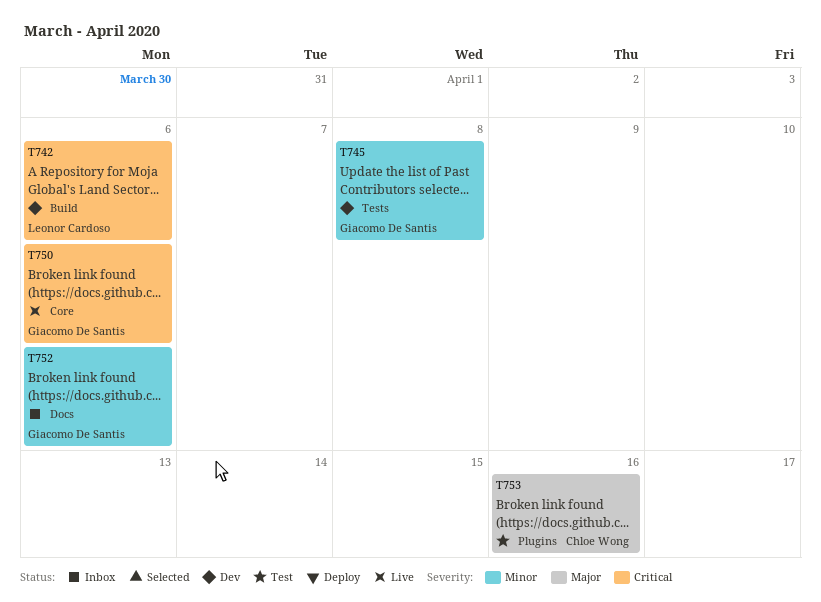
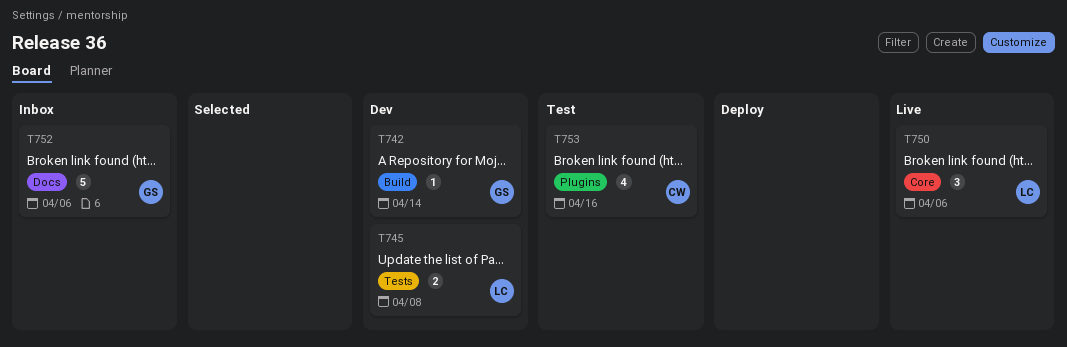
T742, owner: Leonor Cardoso -> Giacomo De Santis
T742, due: Apr 6 -> Apr 14
T745, owner: Giacomo De Santis -> Leonor Cardoso
T750, owner: Giacomo De Santis -> Leonor Cardoso

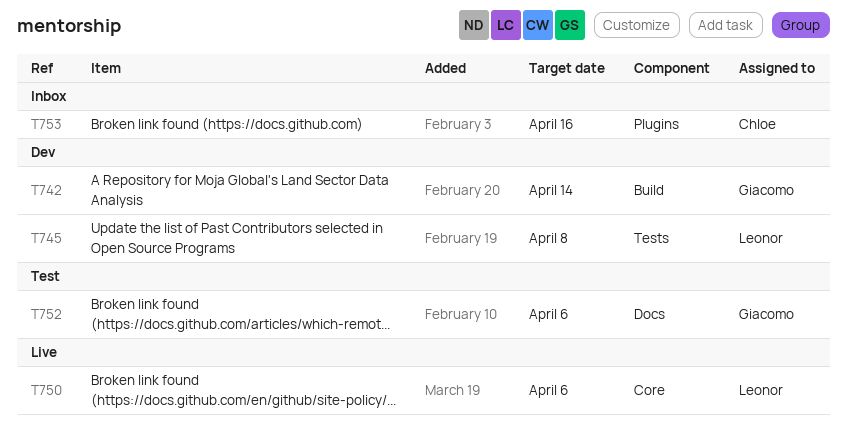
T752, status: Inbox -> Test
T753, status: Test -> Inbox

